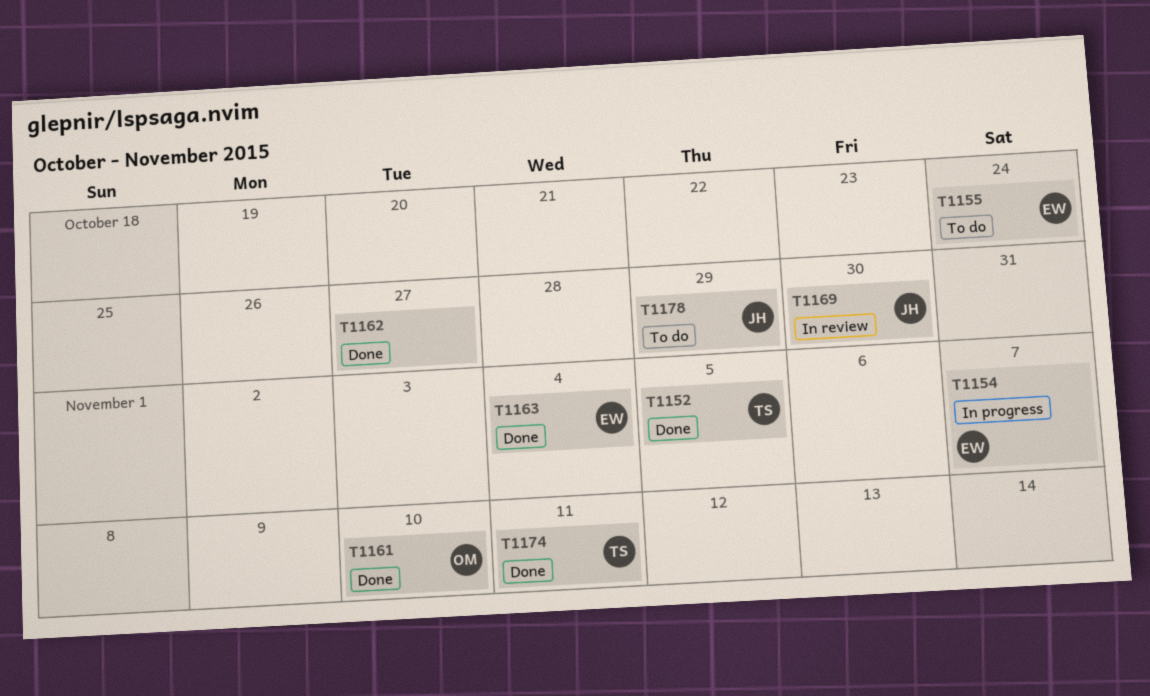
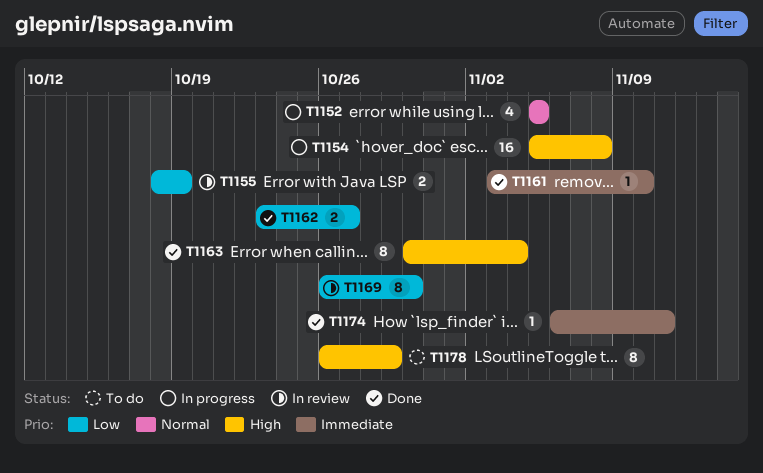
T1152, status: Done -> In progress
T1154, due: Nov 7 -> Nov 8
T1155, status: To do -> In review
T1155, due: Oct 24 -> Oct 19

